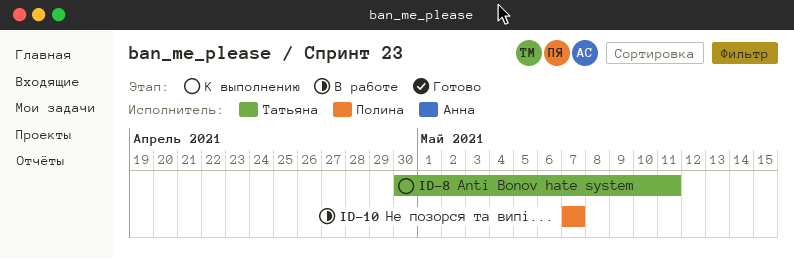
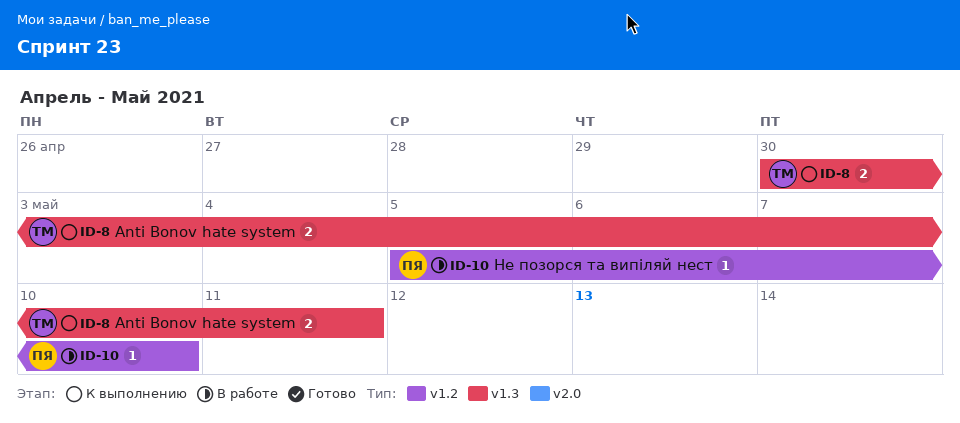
ID-10, start: May 7 -> May 5
ID-10, due: May 7 -> May 10

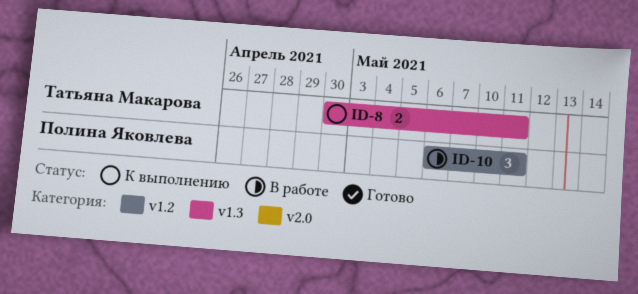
ID-10, estimate: 1 -> 3
ID-10, start: May 5 -> May 6
ID-10, due: May 10 -> May 11

